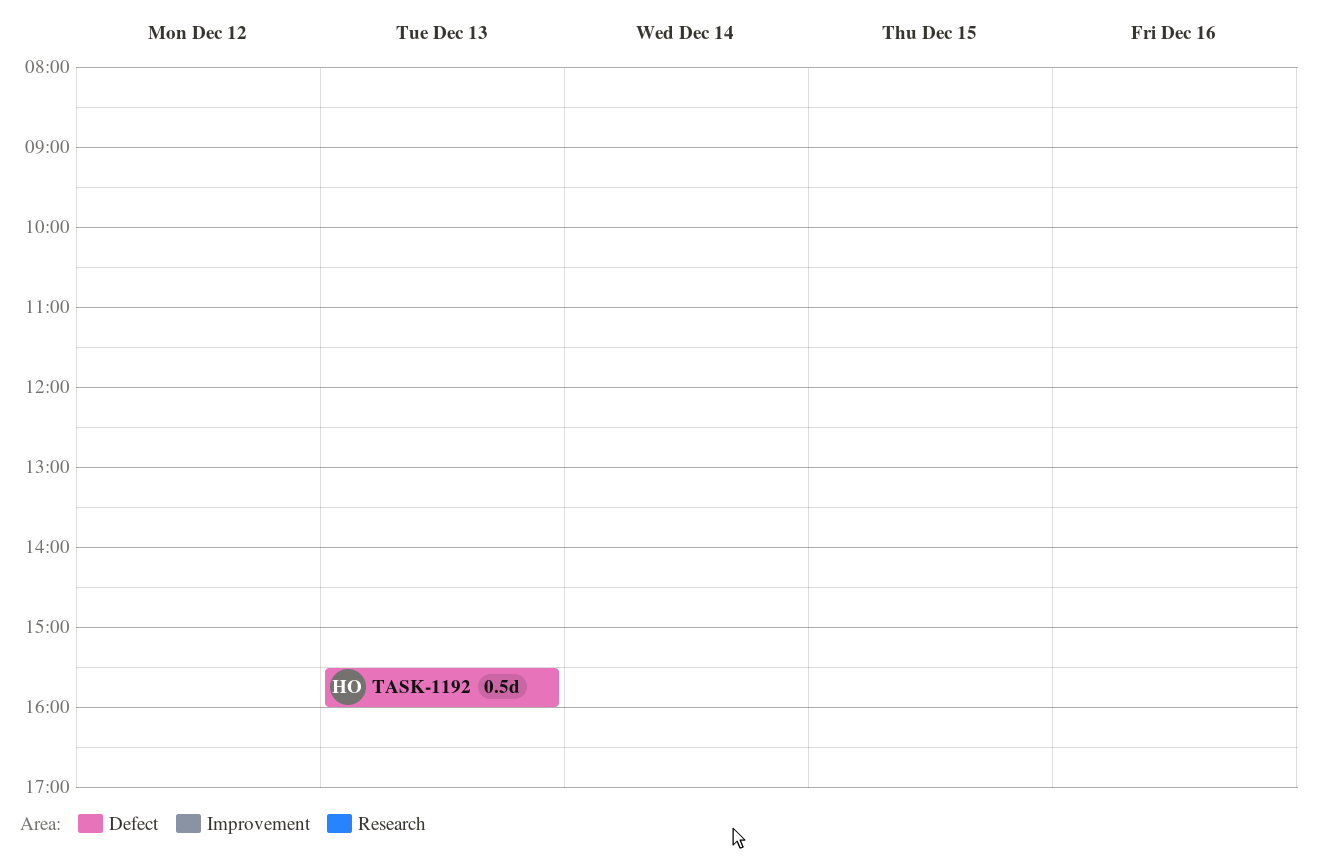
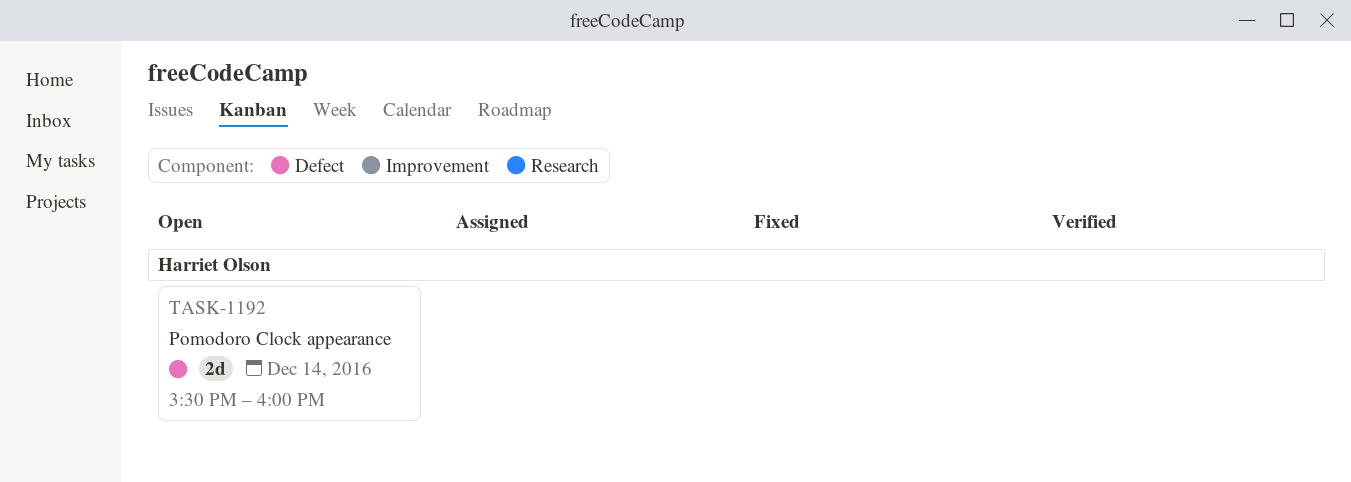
TASK-1192, estimate: 0.5d -> 2d
TASK-1192, day: Dec 13 -> Dec 14

